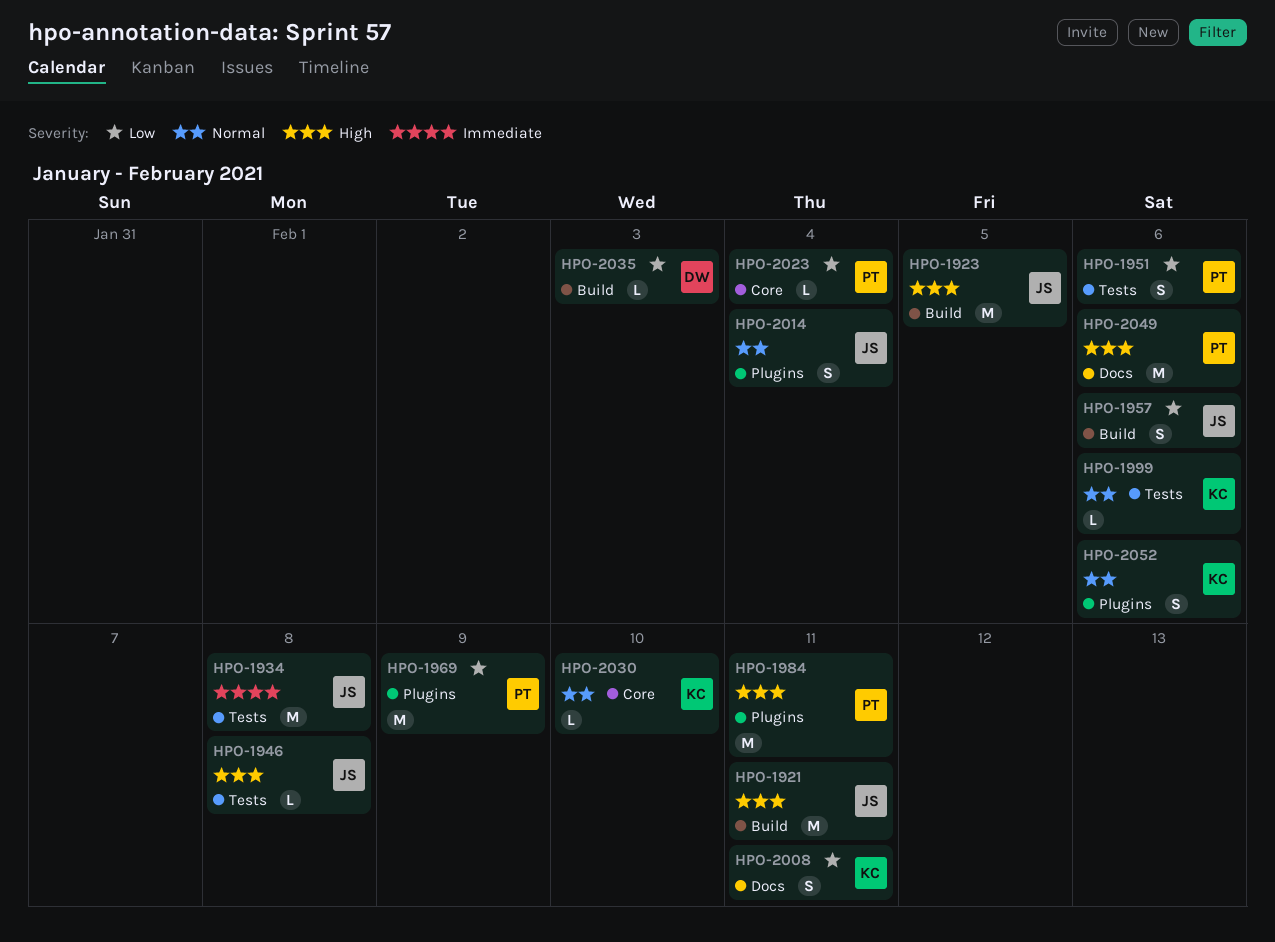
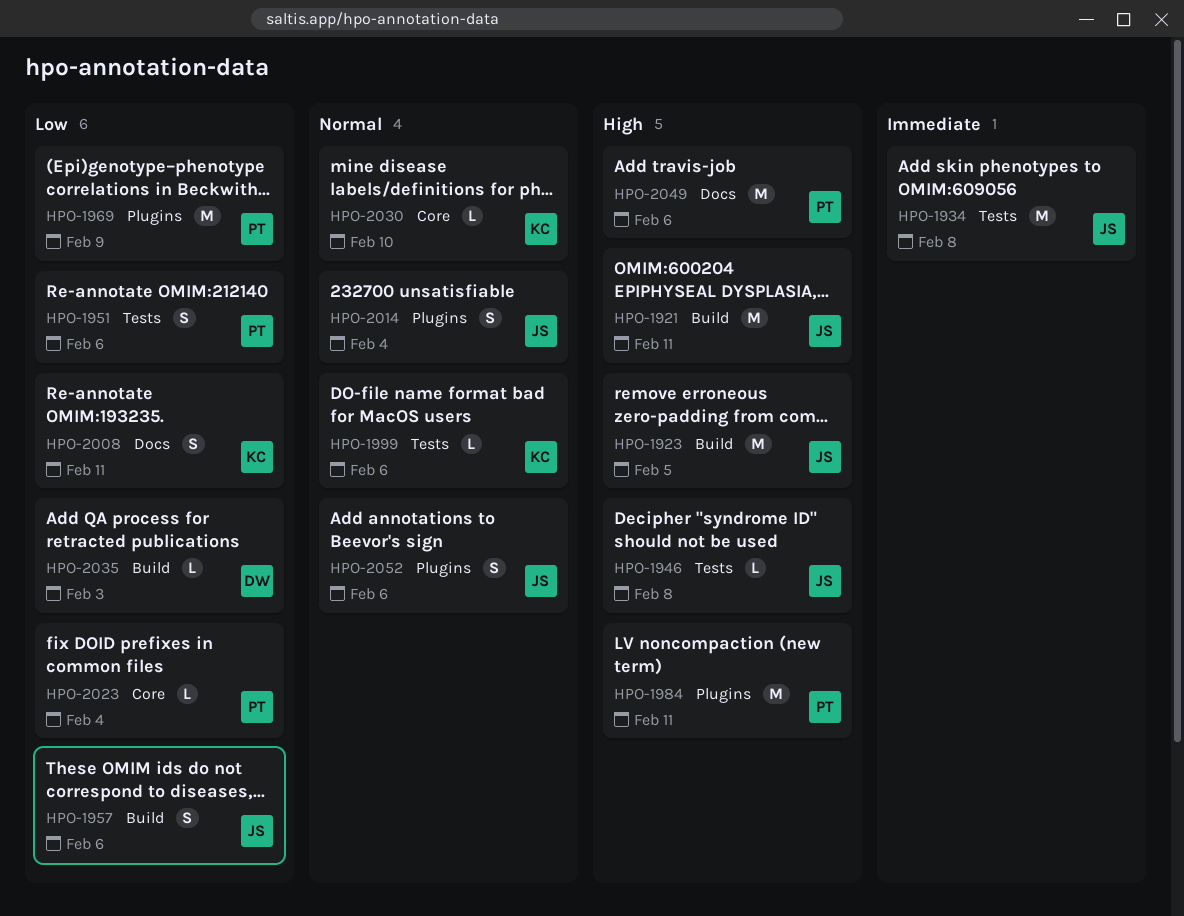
HPO-2052, owner: KC -> JS

